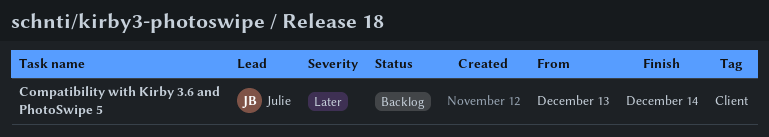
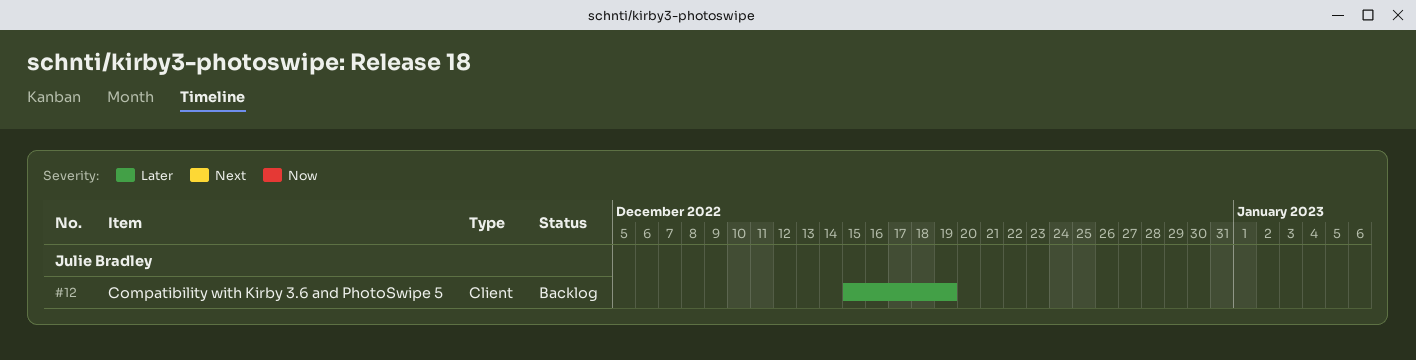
Compatibility with Kirby 3.6 and PhotoSwipe 5, start: Dec 13 -> Dec 15
Compatibility with Kirby 3.6 and PhotoSwipe 5, due: Dec 14 -> Dec 19

